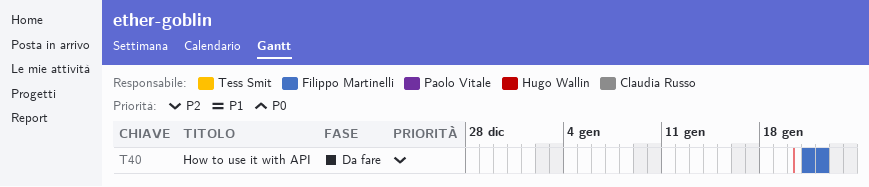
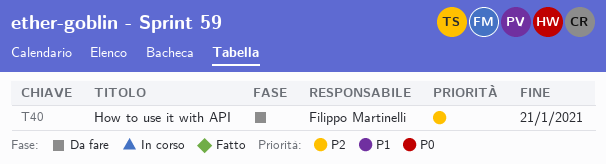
T40, due: Jan 22 -> Jan 21

